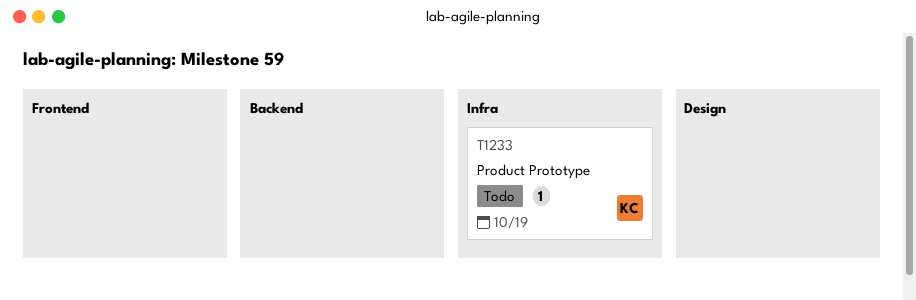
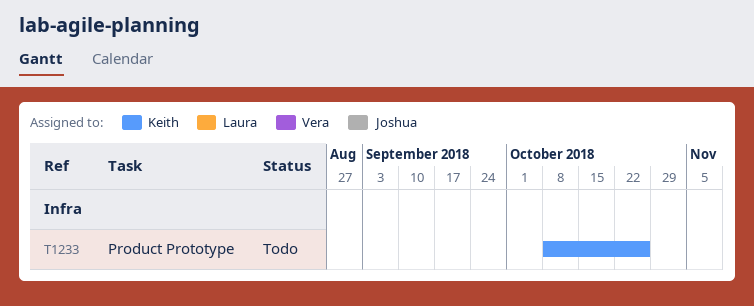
T1233, due: Oct 19 -> Oct 26

